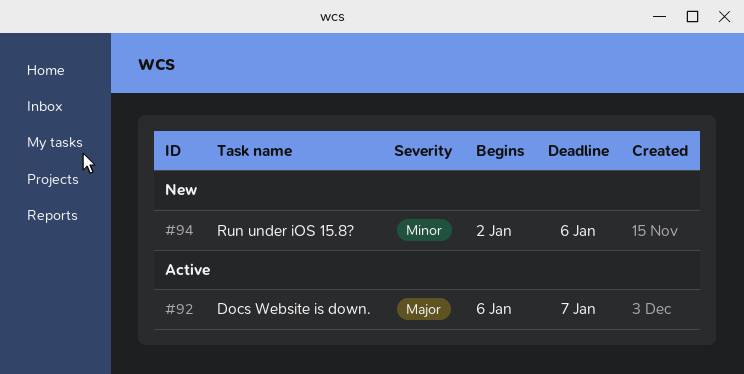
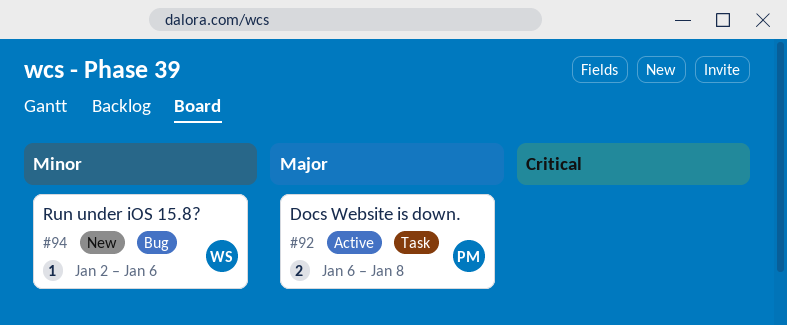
#92, due: Jan 7 -> Jan 8

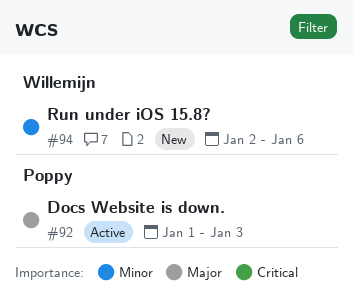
#92, start: Jan 6 -> Jan 1
#92, due: Jan 8 -> Jan 3

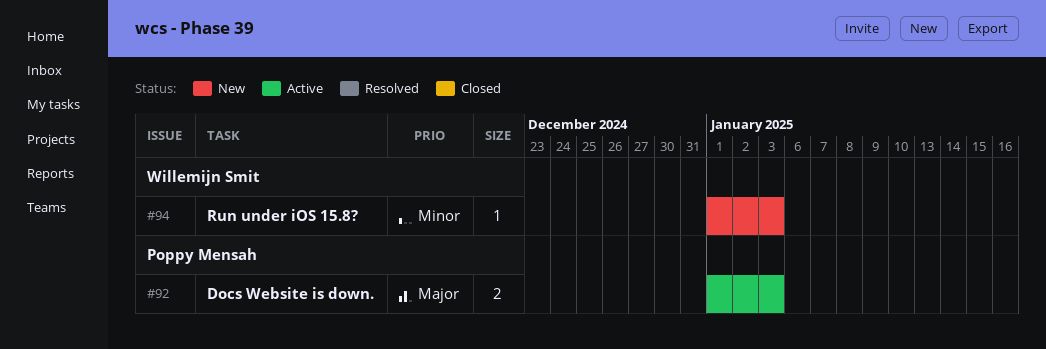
#94, start: Jan 2 -> Jan 1
#94, due: Jan 6 -> Jan 3

